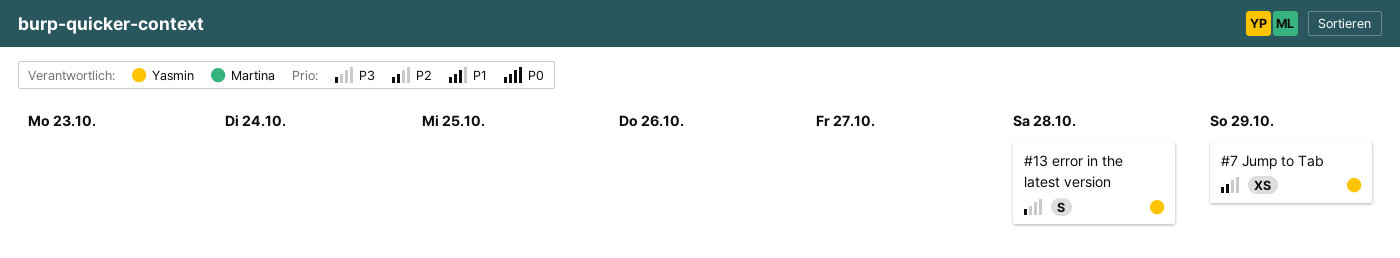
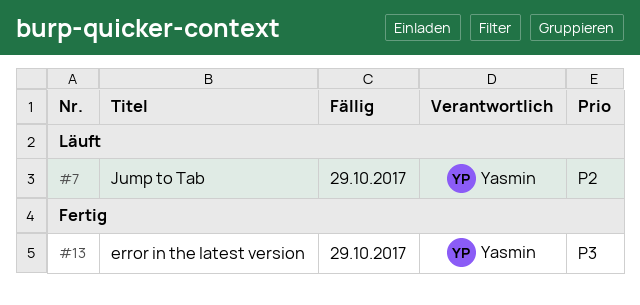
#13, due: Oct 28 -> Oct 29

